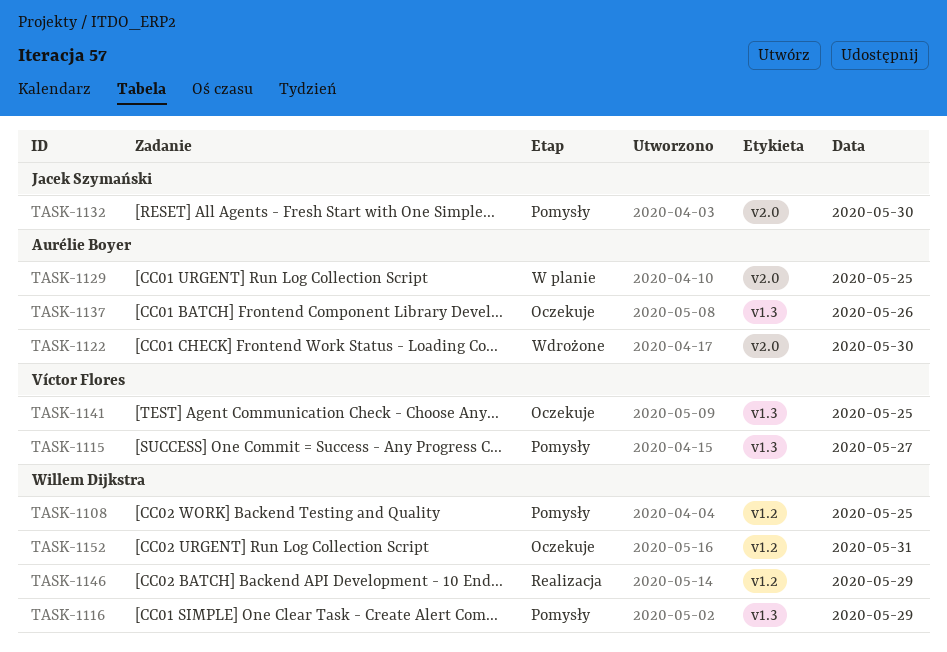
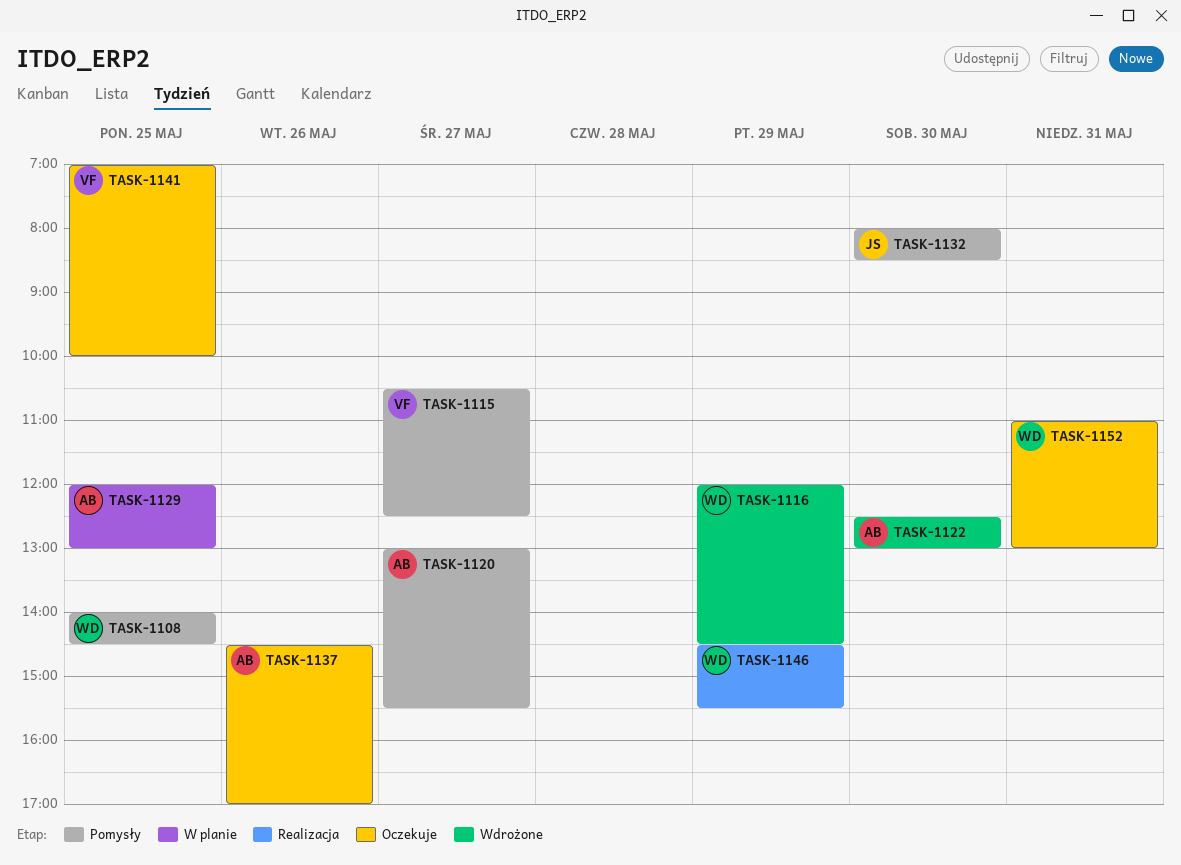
TASK-1116, status: Pomysły -> Wdrożone
TASK-1120: none -> present

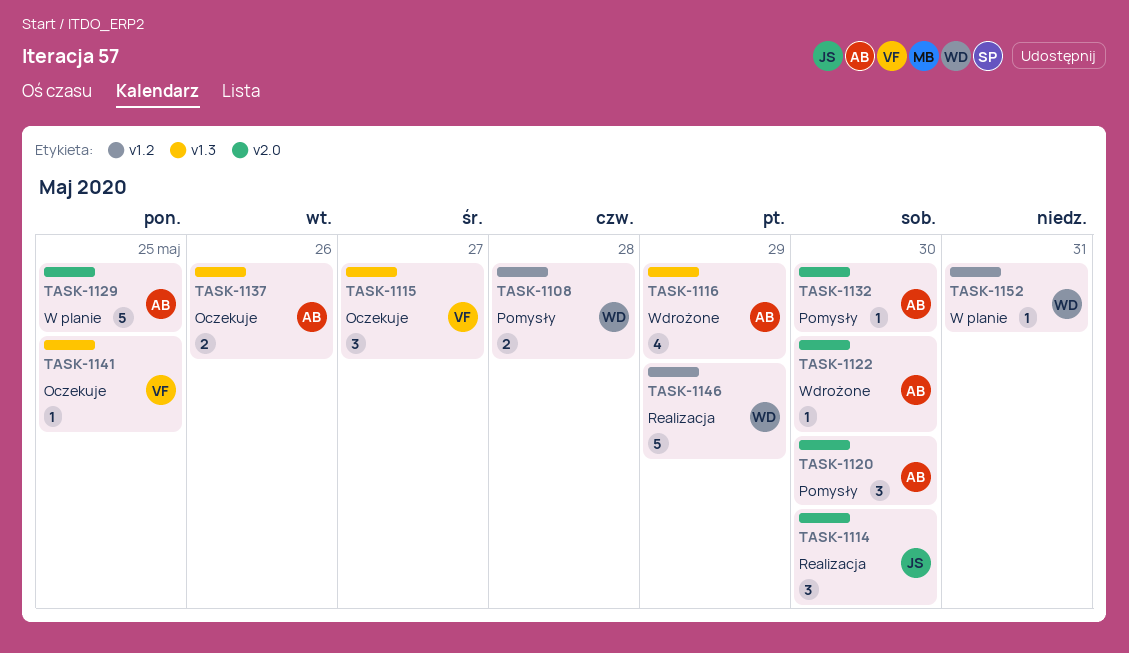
TASK-1108, day: May 25 -> May 28
TASK-1114: none -> present
TASK-1115, status: Pomysły -> Oczekuje
TASK-1116, owner: WD -> AB
TASK-1120, day: May 27 -> May 30
TASK-1132, owner: JS -> AB
TASK-1152, status: Oczekuje -> W planie

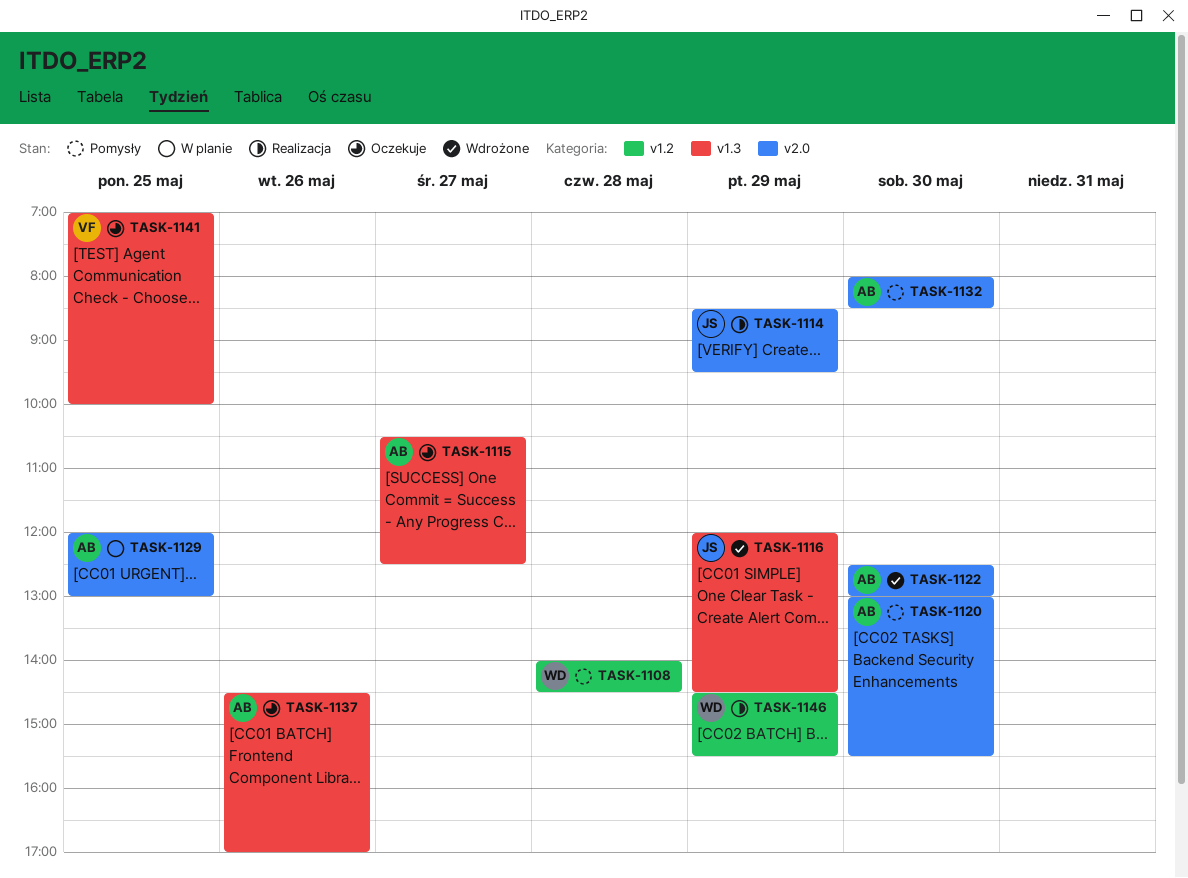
TASK-1114, day: May 30 -> May 29
TASK-1115, owner: VF -> AB
TASK-1116, owner: AB -> JS
TASK-1152: present -> none

